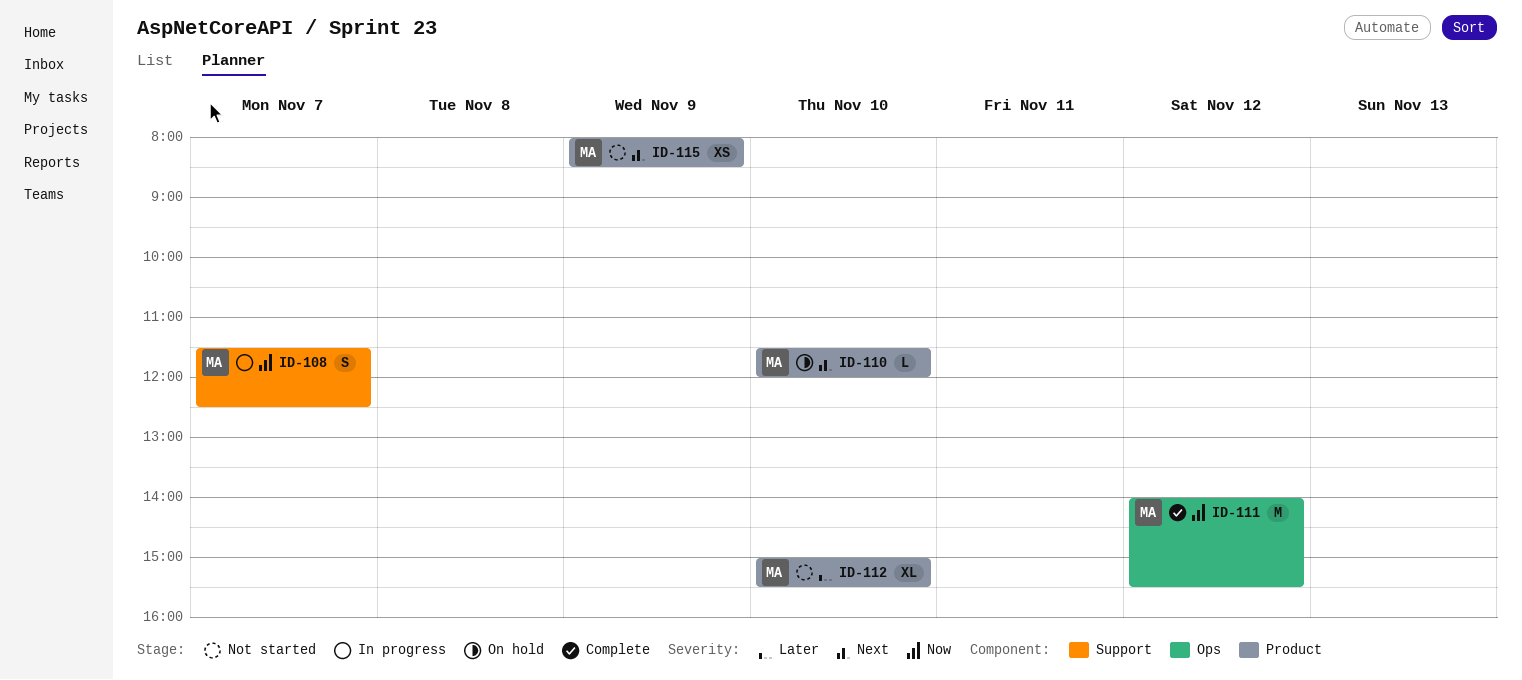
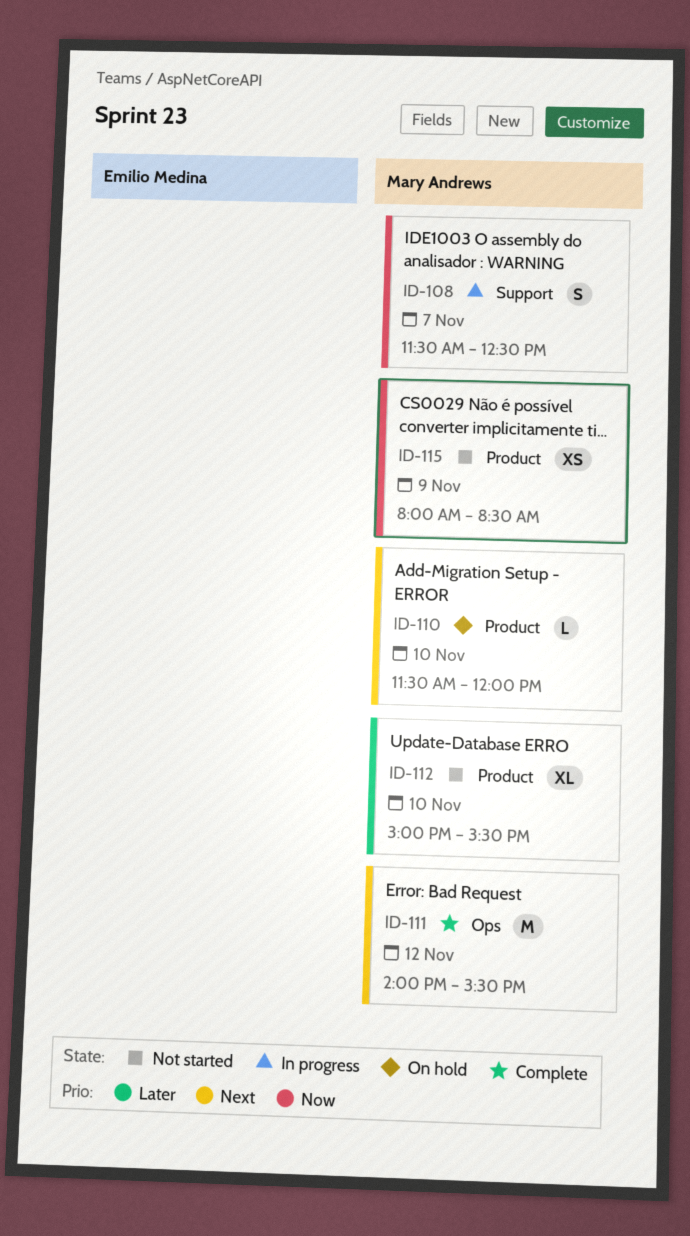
ID-111, priority: Now -> Next
ID-115, priority: Next -> Now

